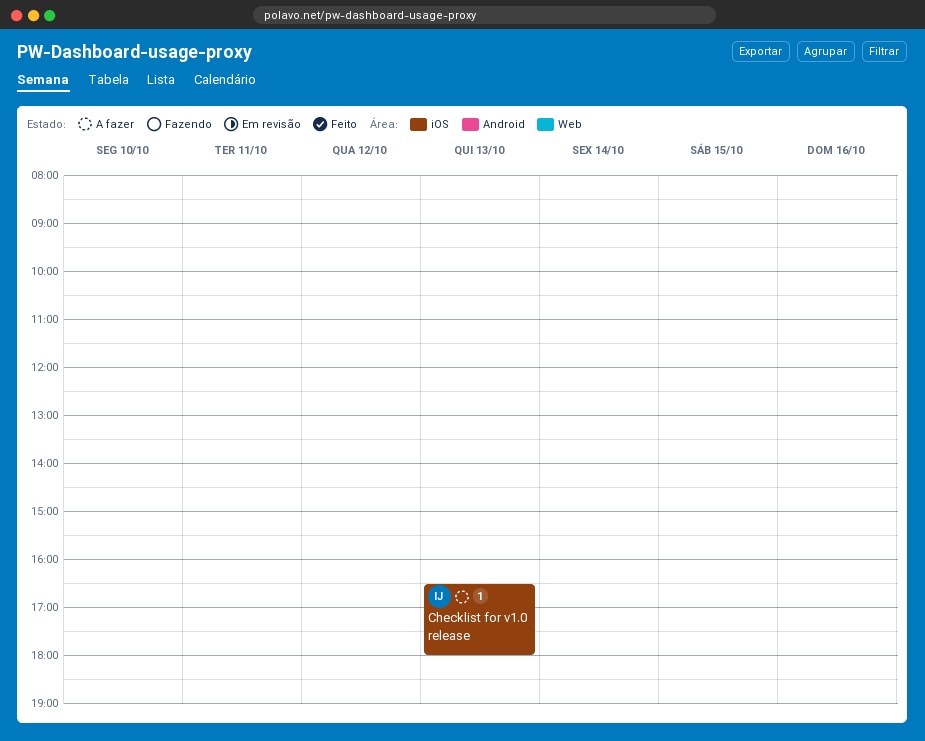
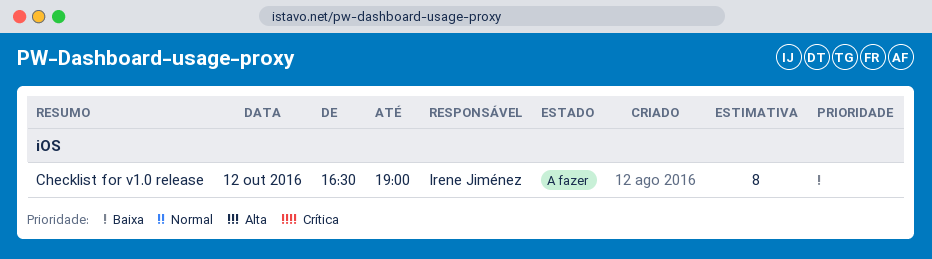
Checklist for v1.0 release, estimate: 1 -> 8
Checklist for v1.0 release, day: Oct 13 -> Oct 12
Checklist for v1.0 release, ends: 18:00 -> 19:00

